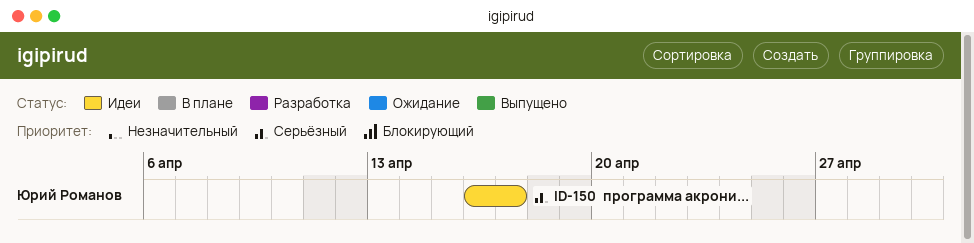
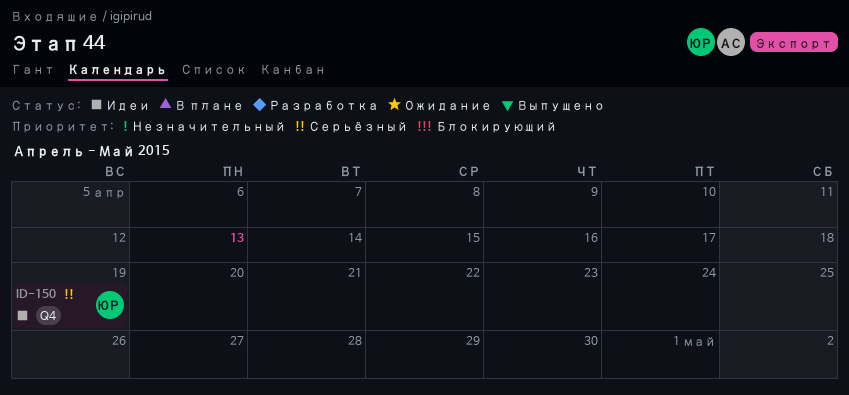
ID-150, due: Apr 17 -> Apr 19

